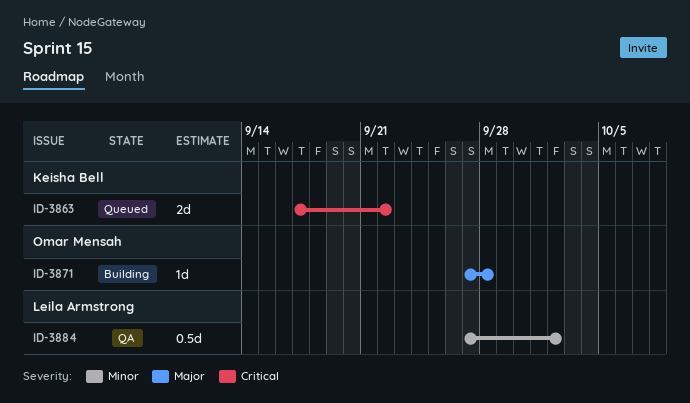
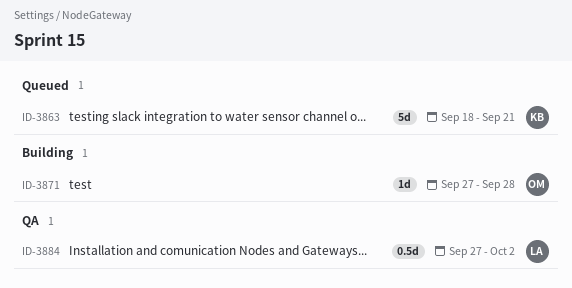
ID-3863, estimate: 2d -> 5d
ID-3863, start: Sep 17 -> Sep 18
ID-3863, due: Sep 22 -> Sep 21

